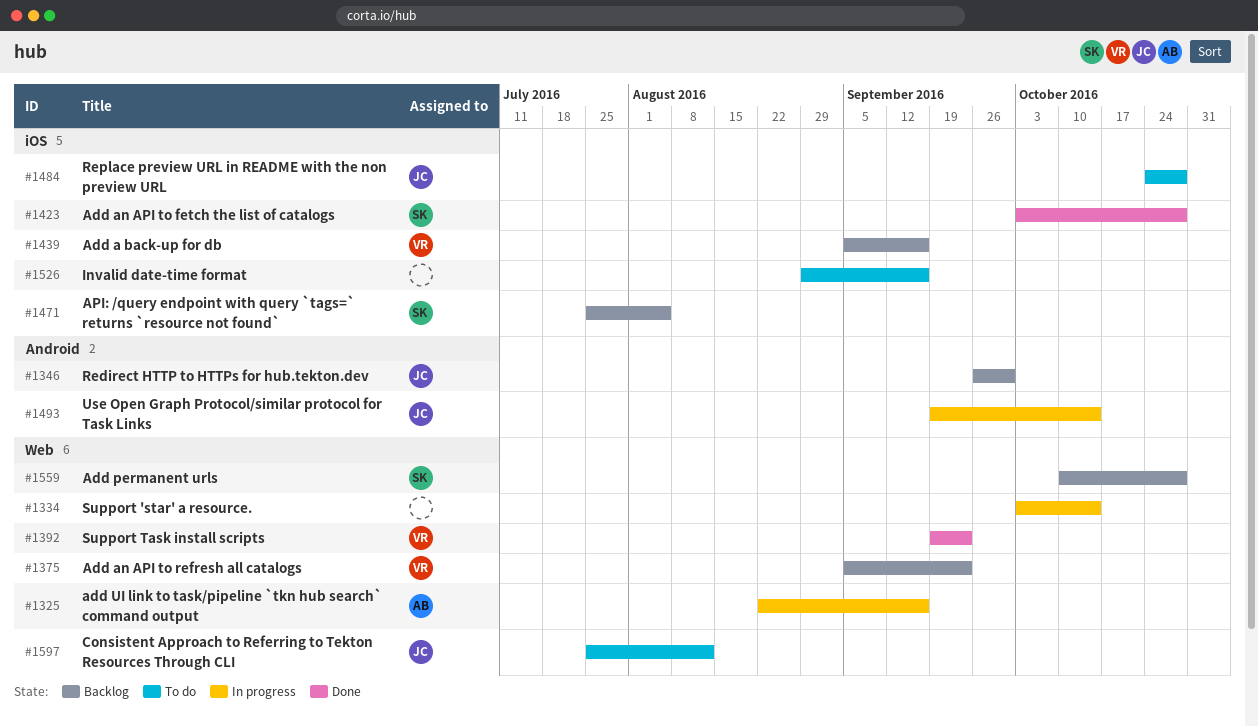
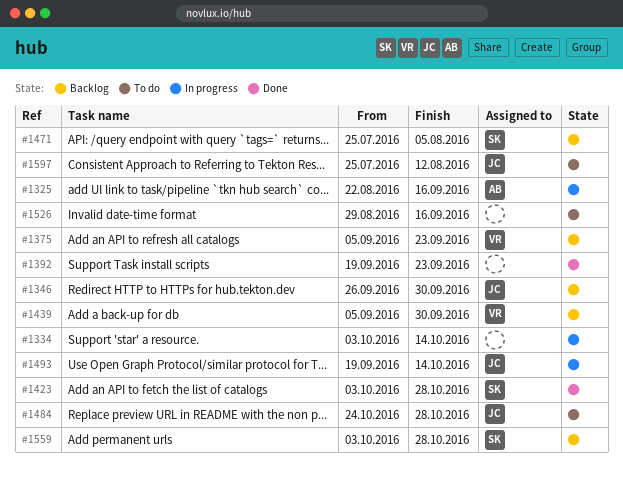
#1392, owner: VR -> none
#1439, due: Sep 16 -> Sep 30
#1559, start: Oct 10 -> Oct 3

